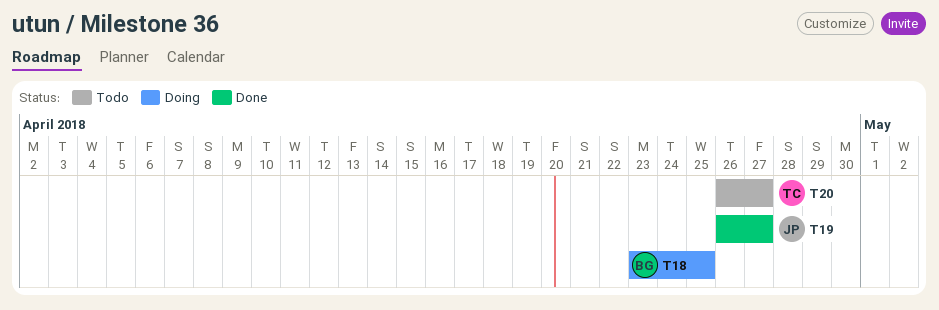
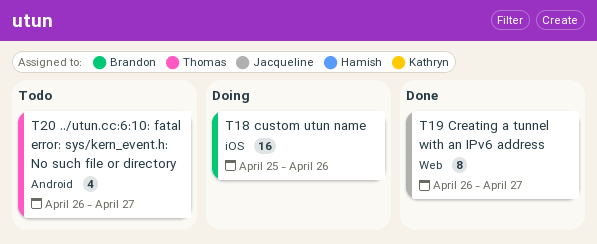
T18, start: Apr 23 -> Apr 25
T18, due: Apr 25 -> Apr 26

